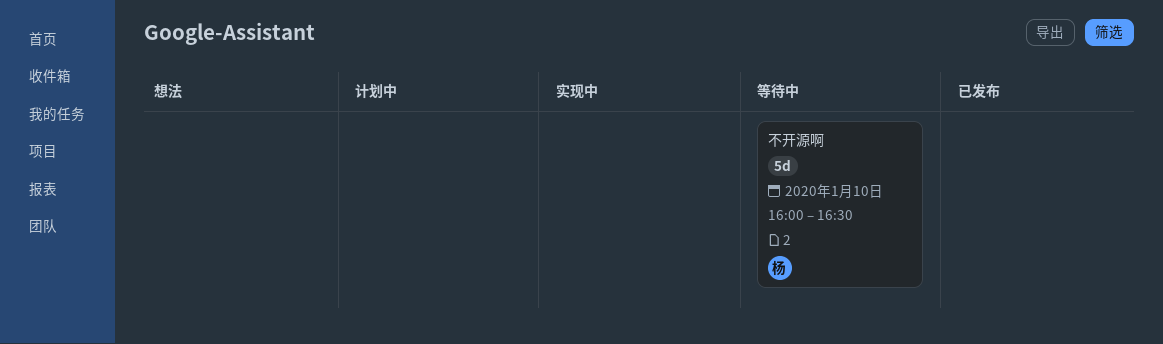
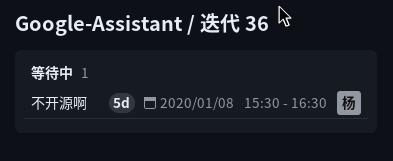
不开源啊, day: Jan 10 -> Jan 8
不开源啊, begins: 16:00 -> 15:30

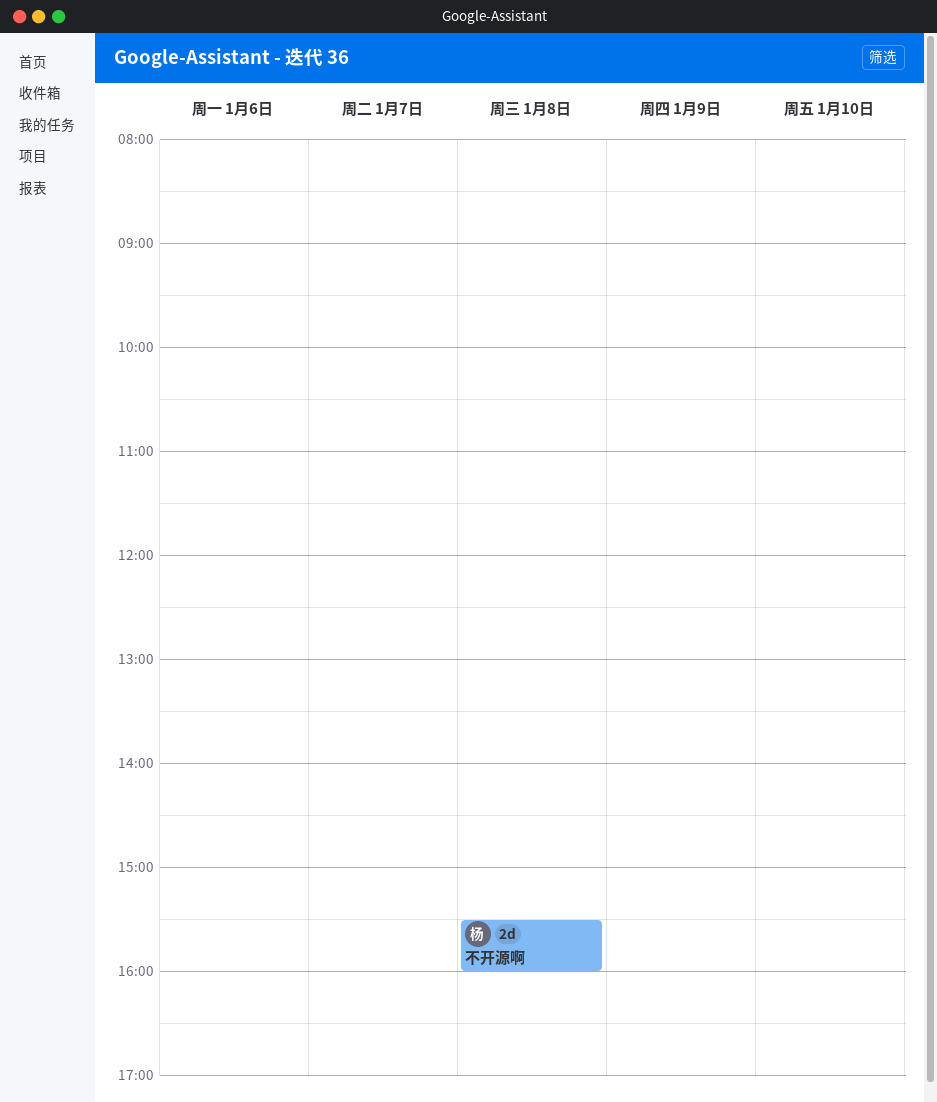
不开源啊, estimate: 5d -> 2d
不开源啊, ends: 16:30 -> 16:00

